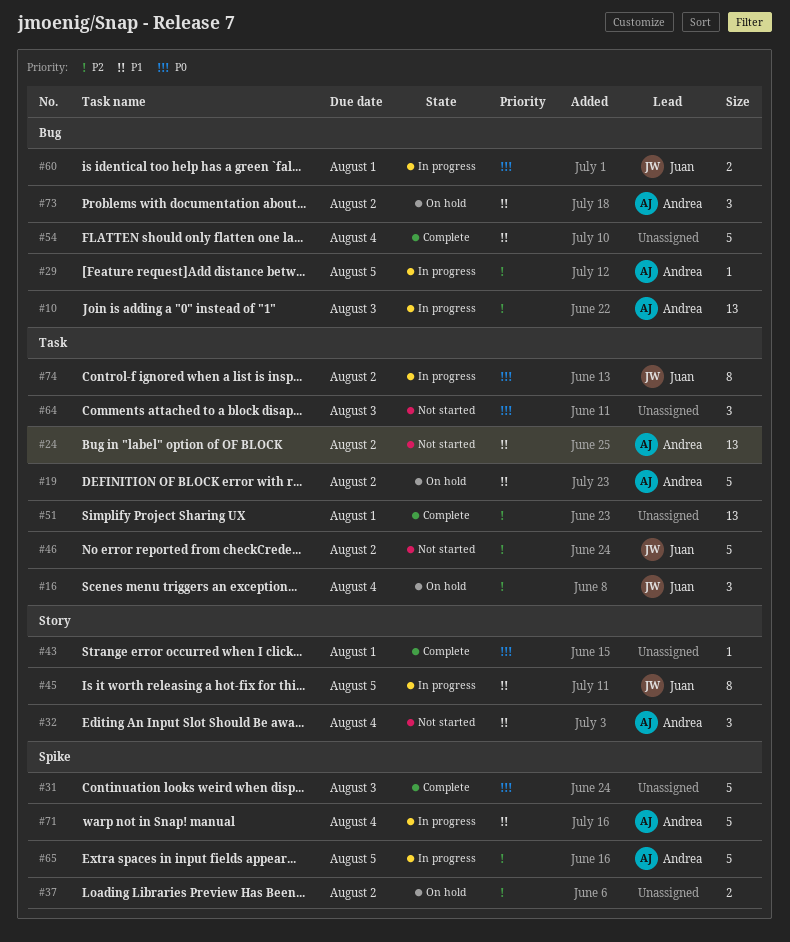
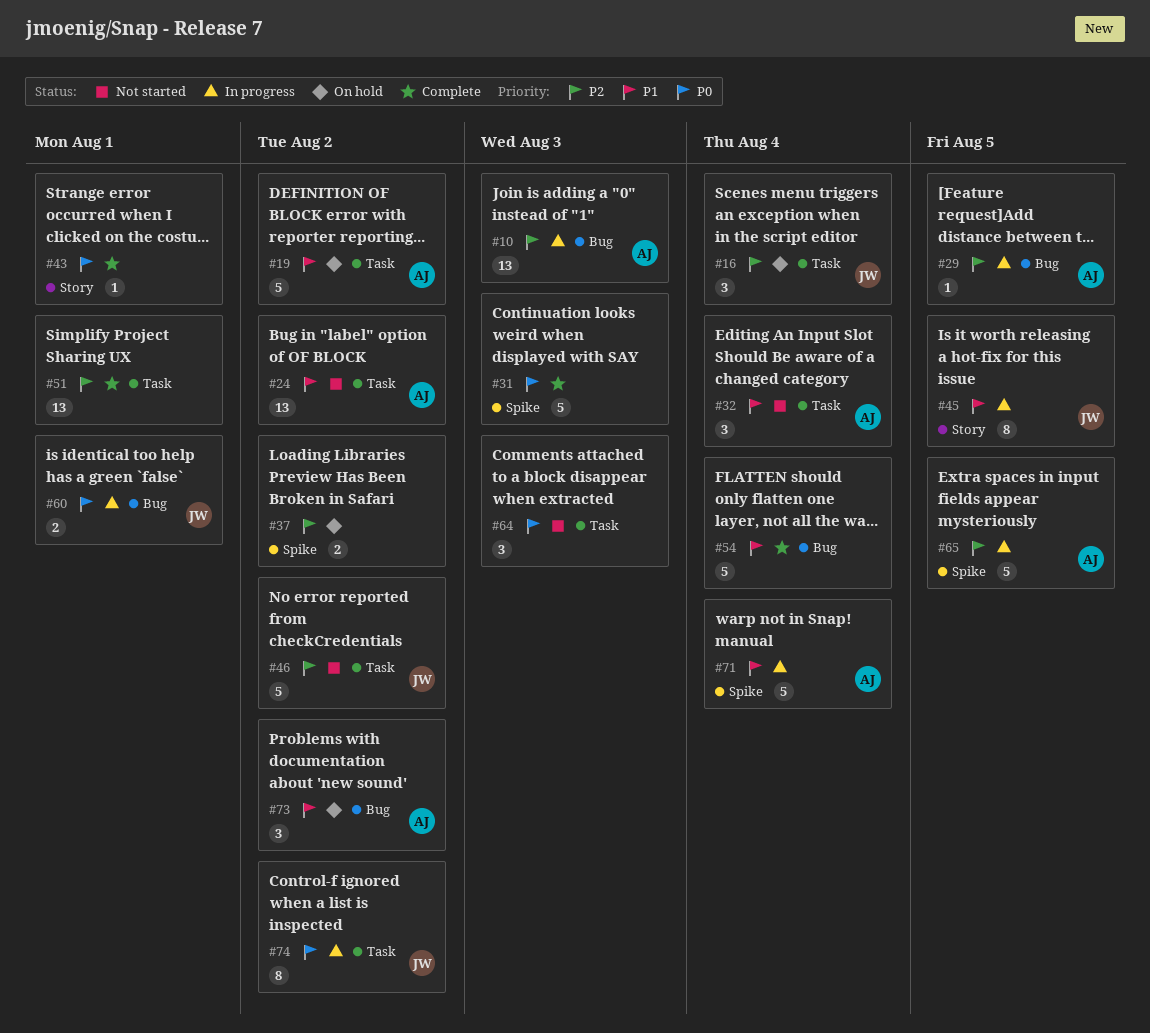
#32, label: Story -> Task

